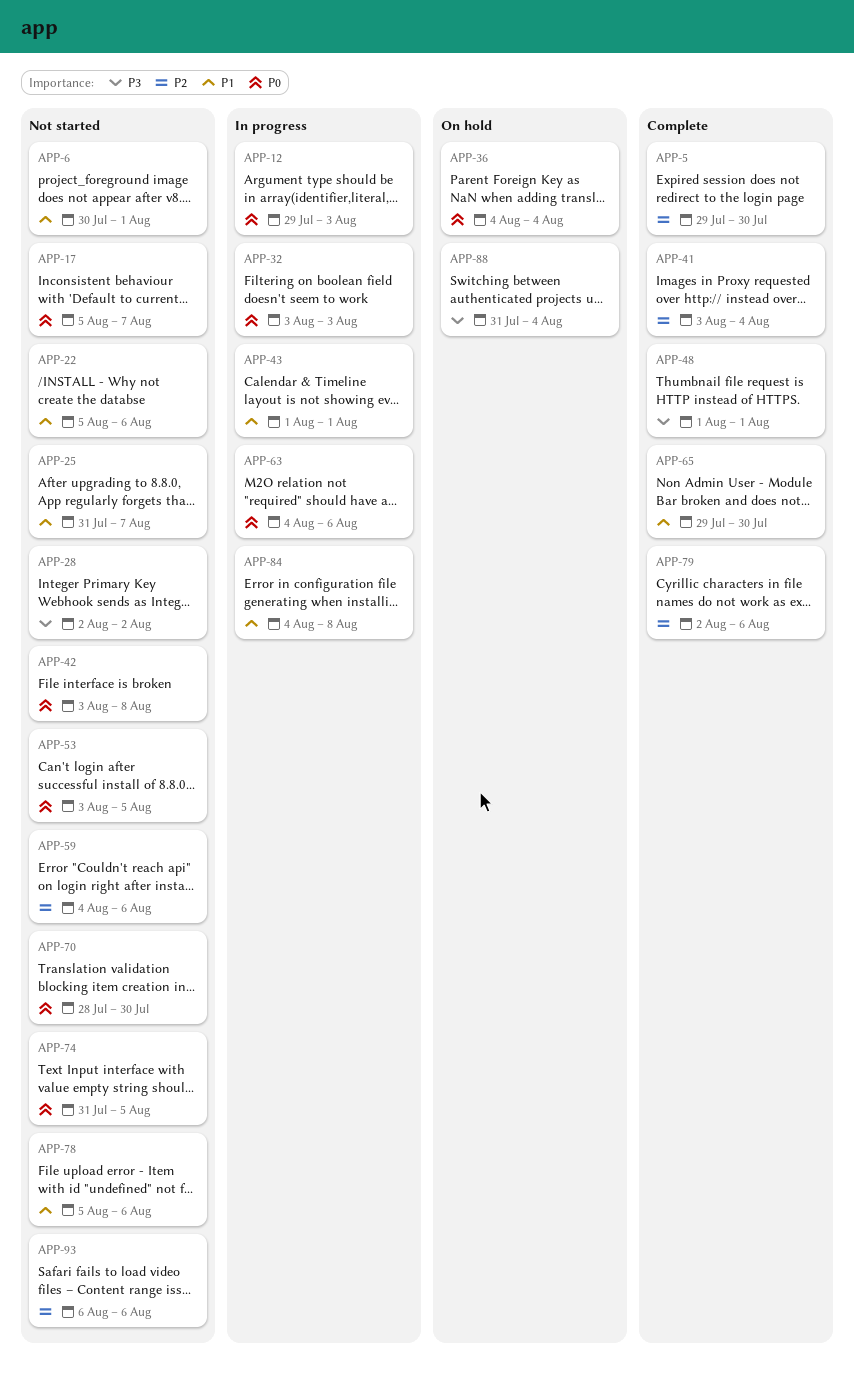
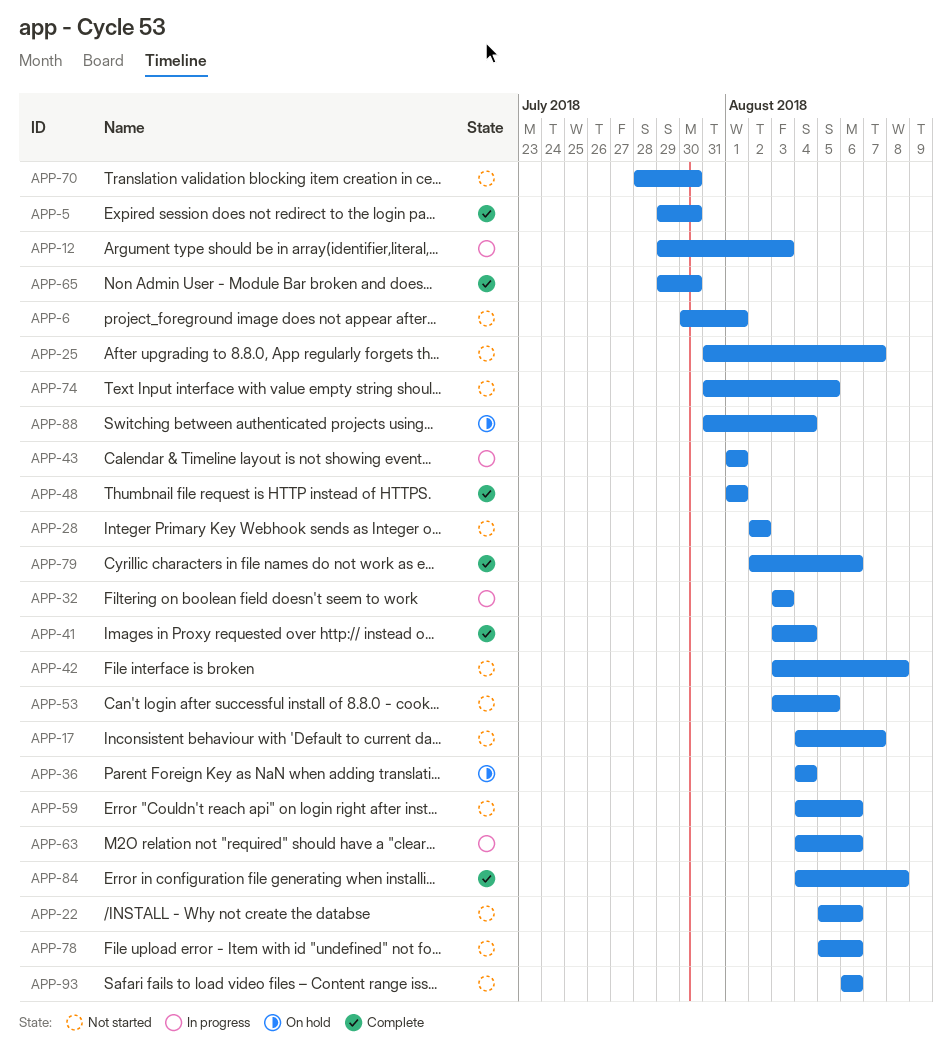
APP-17, start: Aug 5 -> Aug 4
APP-84, status: In progress -> Complete

